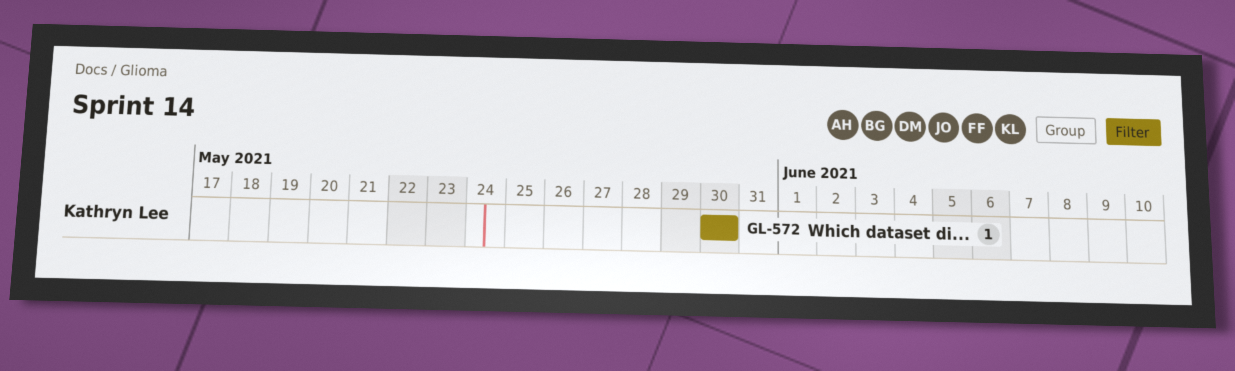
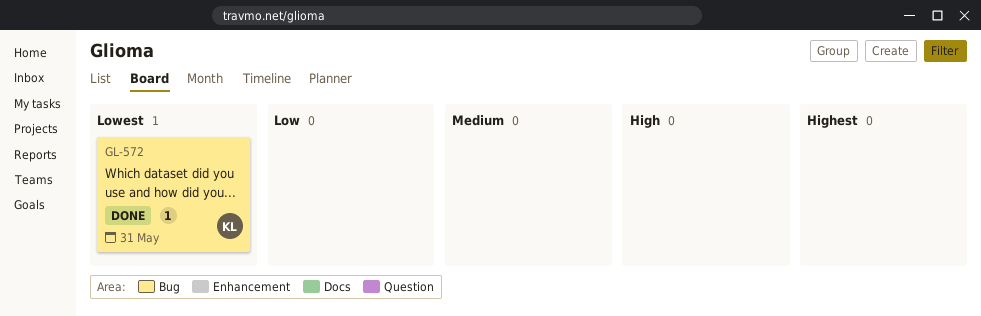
GL-572, due: May 30 -> May 31

